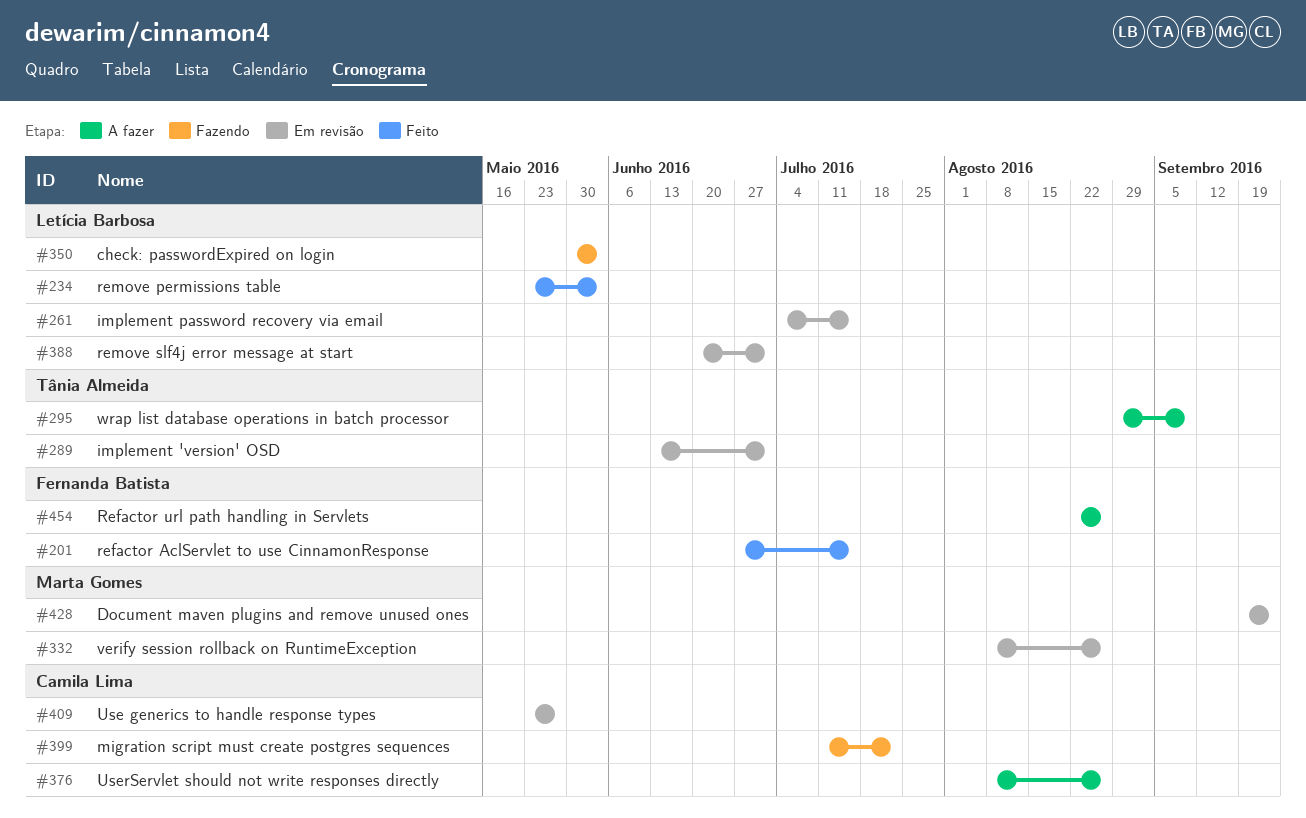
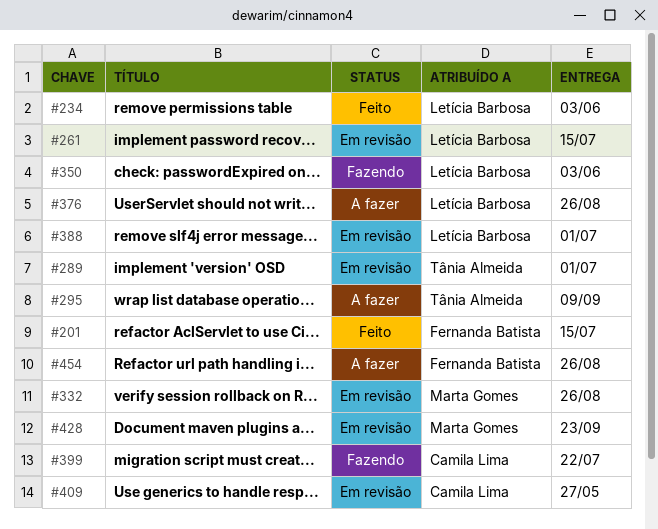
#376, owner: Camila Lima -> Letícia Barbosa

